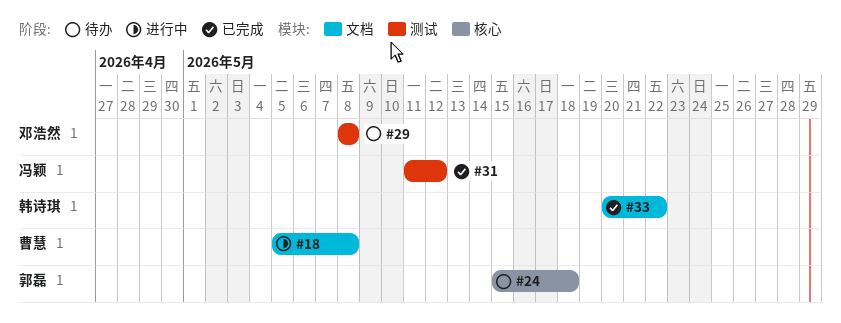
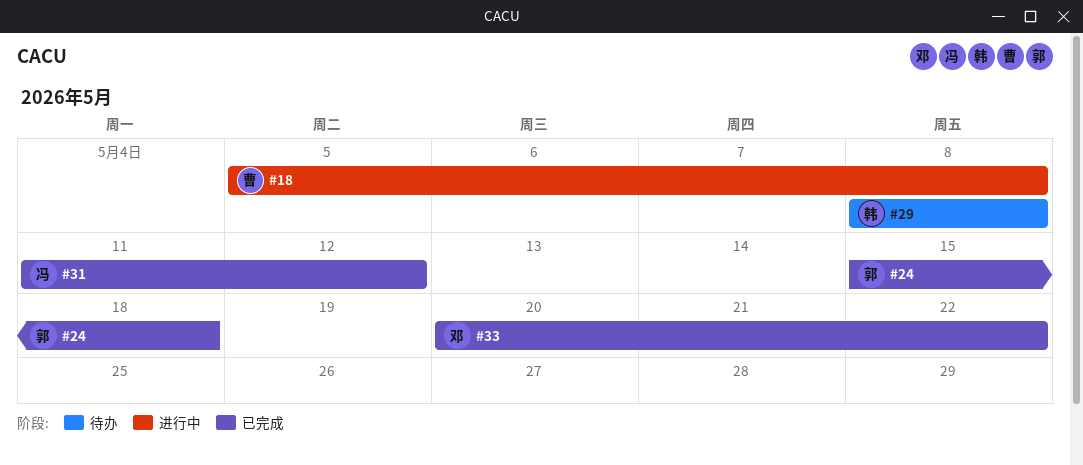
#24, status: 待办 -> 已完成
#29, owner: 邓浩然 -> 韩诗琪
#33, owner: 韩诗琪 -> 邓浩然

